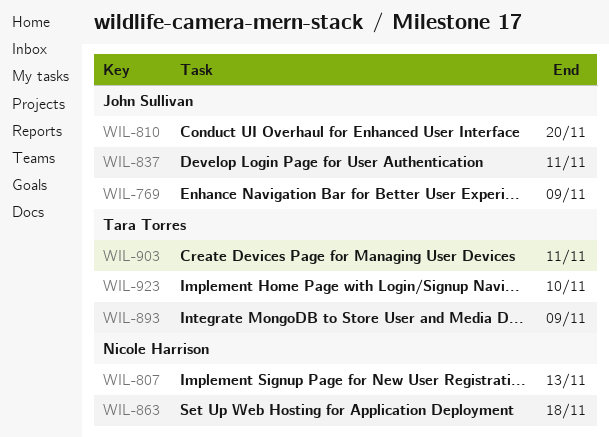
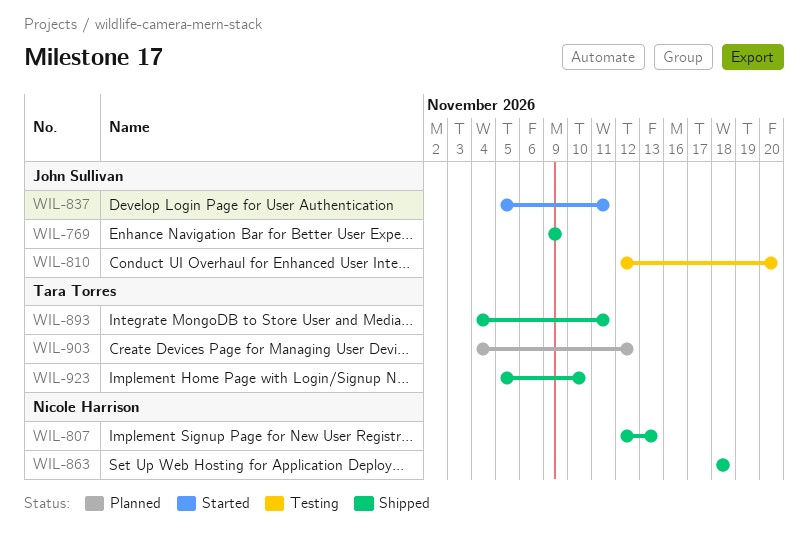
WIL-893, due: Nov 9 -> Nov 11
WIL-903, due: Nov 11 -> Nov 12

